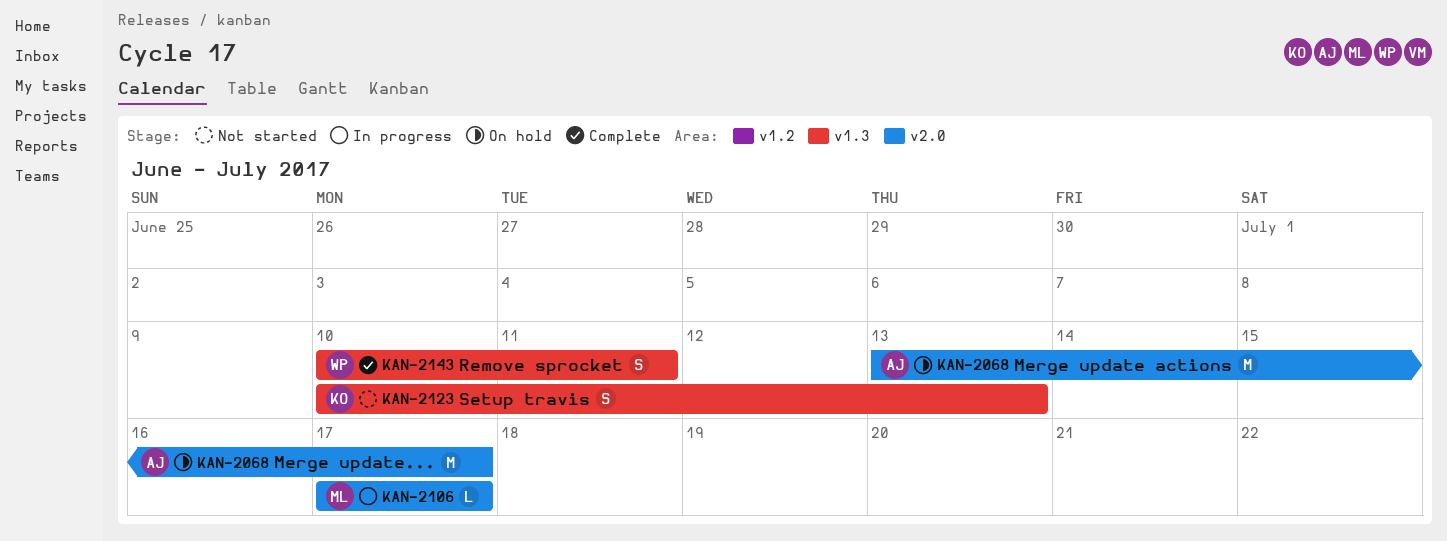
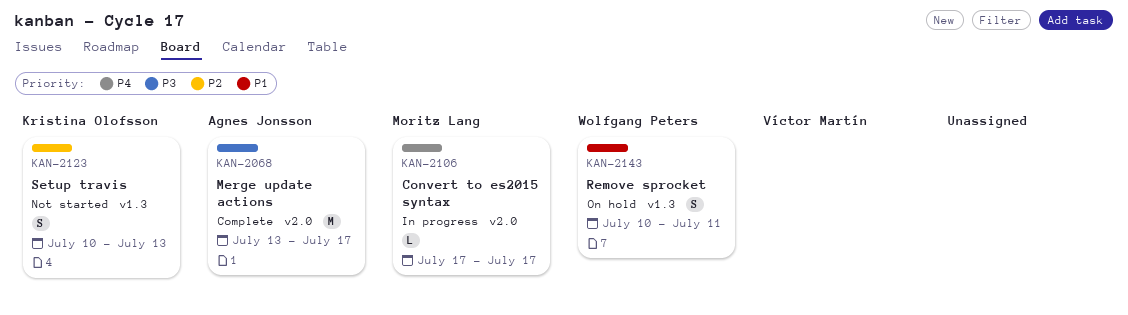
KAN-2068, status: On hold -> Complete
KAN-2143, status: Complete -> On hold

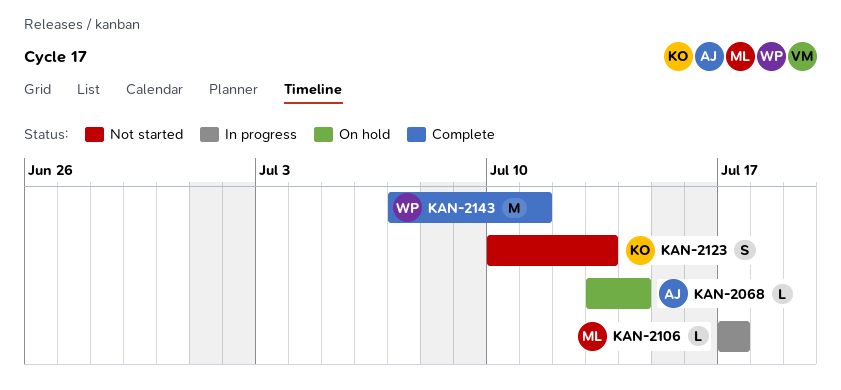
KAN-2068, status: Complete -> On hold
KAN-2068, estimate: M -> L
KAN-2068, due: Jul 17 -> Jul 14
KAN-2143, status: On hold -> Complete
KAN-2143, estimate: S -> M
KAN-2143, start: Jul 10 -> Jul 7

